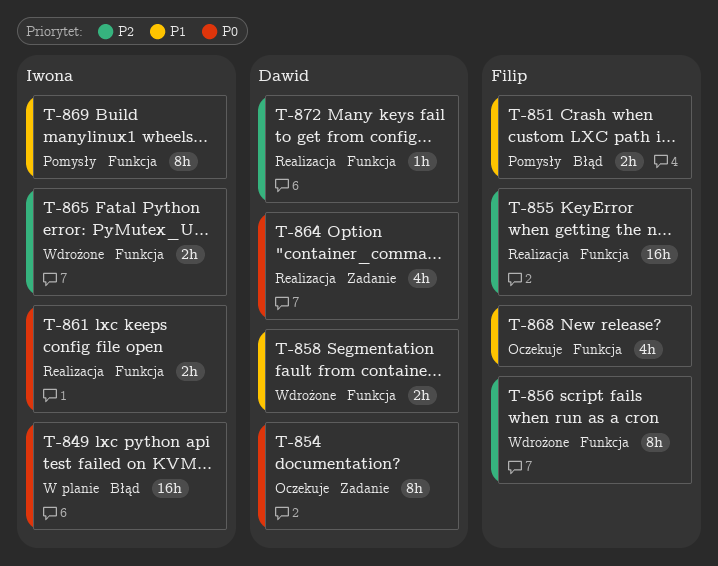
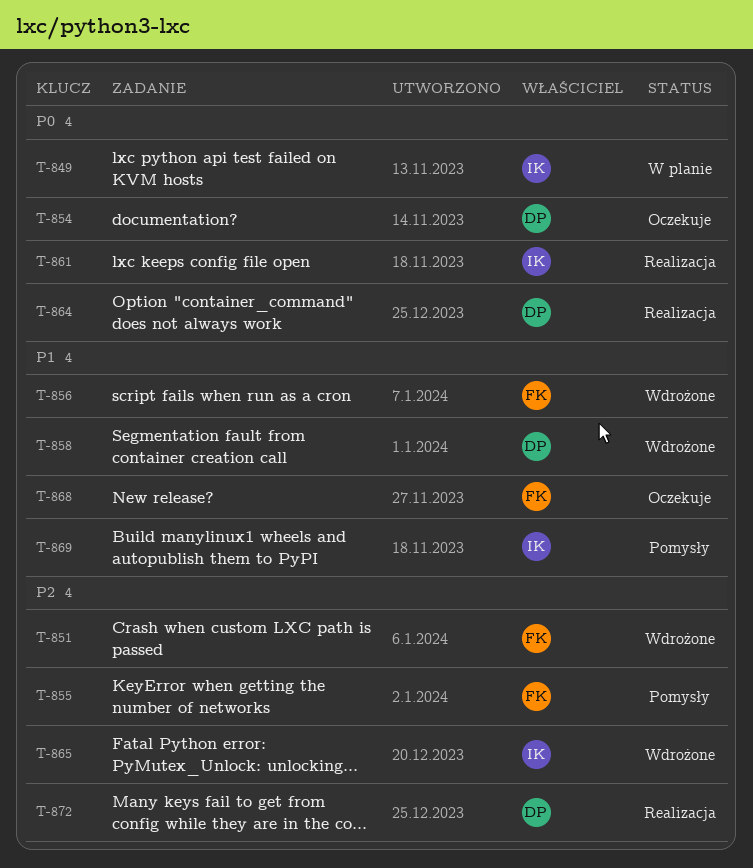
T-851, status: Pomysły -> Wdrożone
T-851, priority: P1 -> P2
T-855, status: Realizacja -> Pomysły
T-856, priority: P2 -> P1

